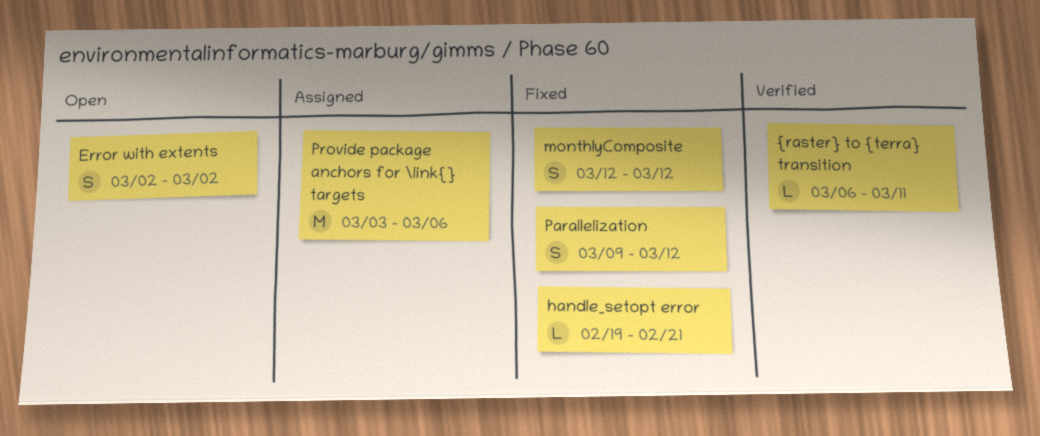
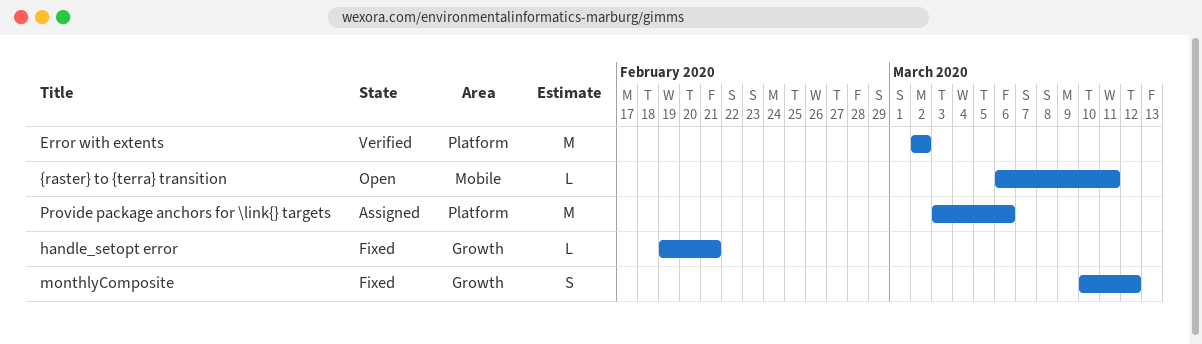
Error with extents, status: Open -> Verified
Error with extents, estimate: S -> M
monthlyComposite, start: Mar 12 -> Mar 10
Parallelization: present -> none
{raster} to {terra} transition, status: Verified -> Open

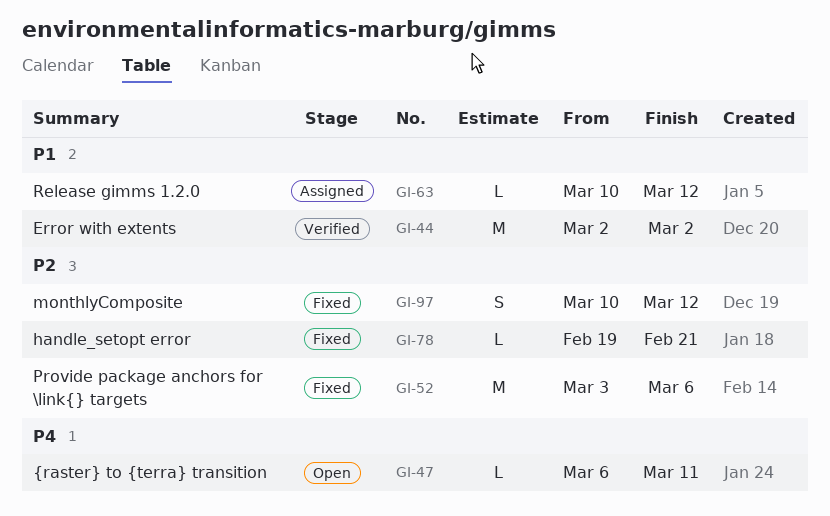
Provide package anchors for \link{} targets, status: Assigned -> Fixed
Release gimms 1.2.0: none -> present

